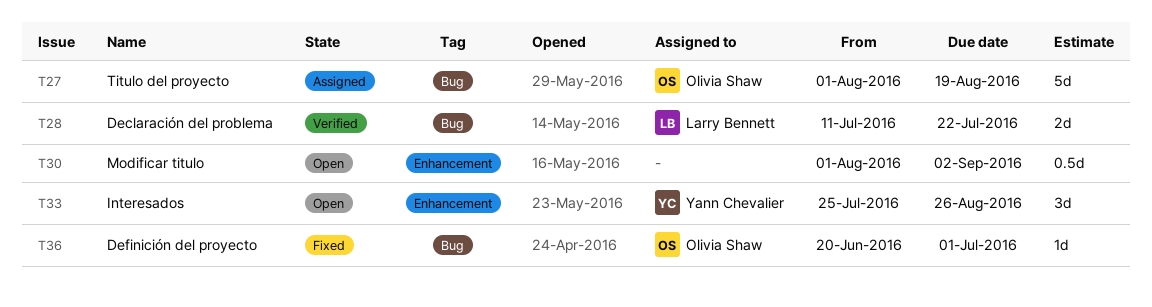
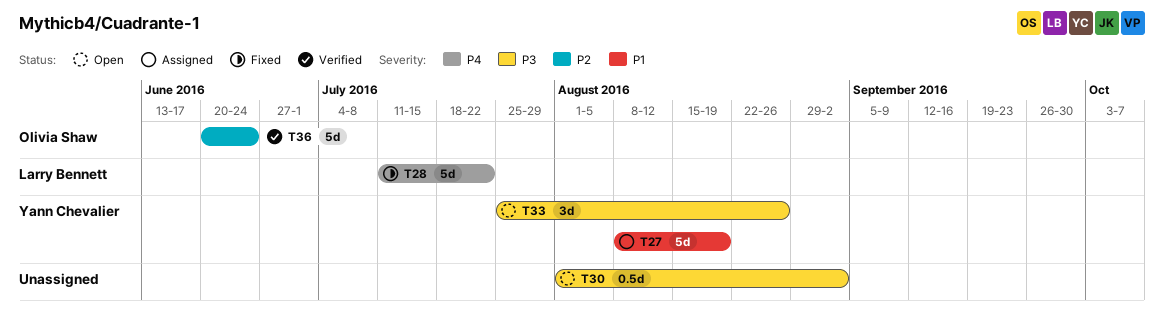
T27, owner: Olivia Shaw -> Yann Chevalier
T27, start: Aug 1 -> Aug 8
T28, status: Verified -> Fixed
T28, estimate: 2d -> 5d
T36, status: Fixed -> Verified
T36, estimate: 1d -> 5d
T36, due: Jul 1 -> Jun 24

